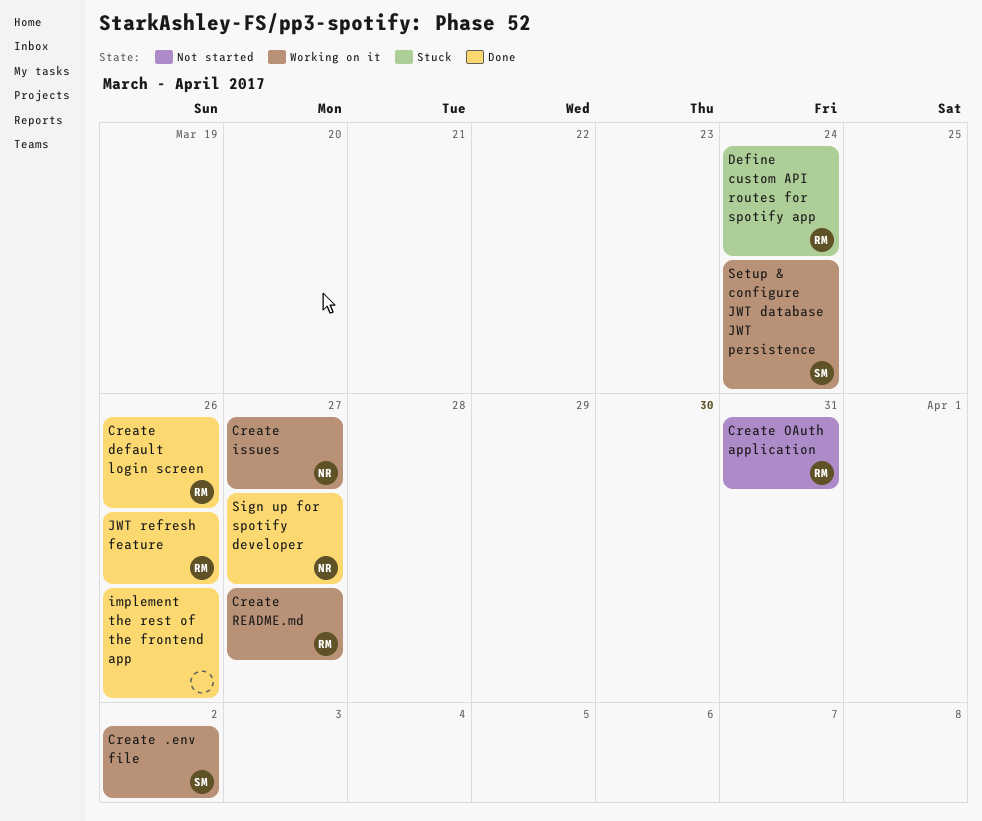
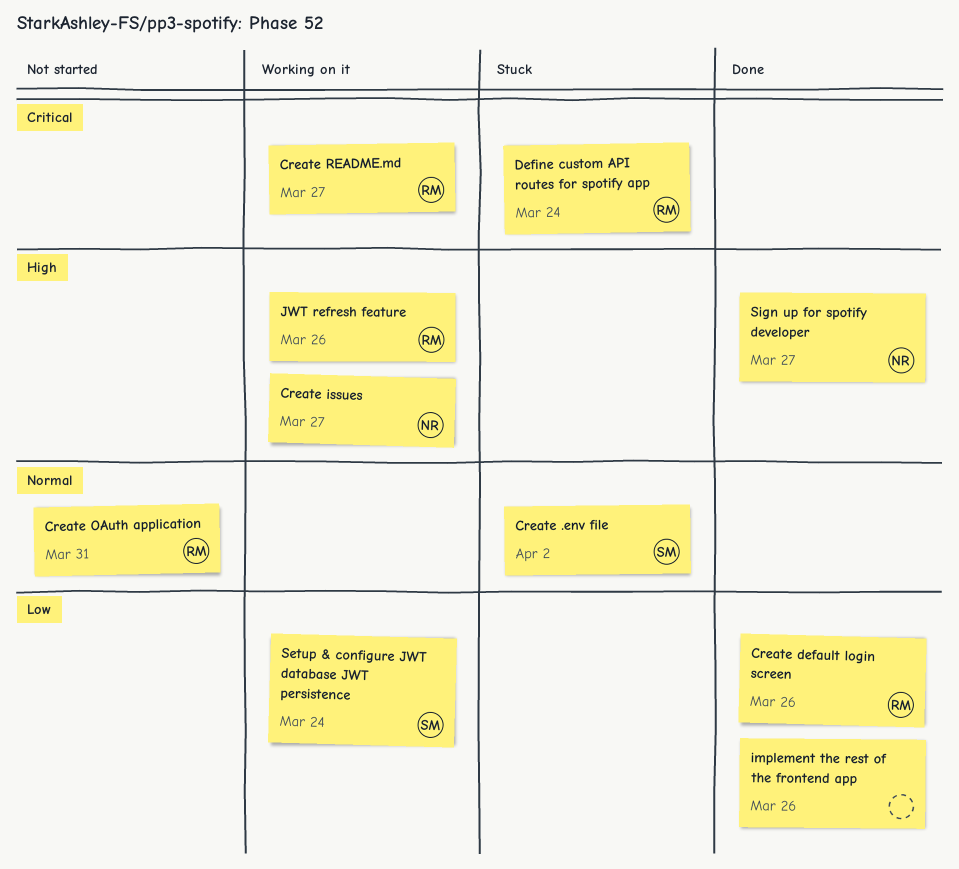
Create .env file, status: Working on it -> Stuck
JWT refresh feature, status: Done -> Working on it

